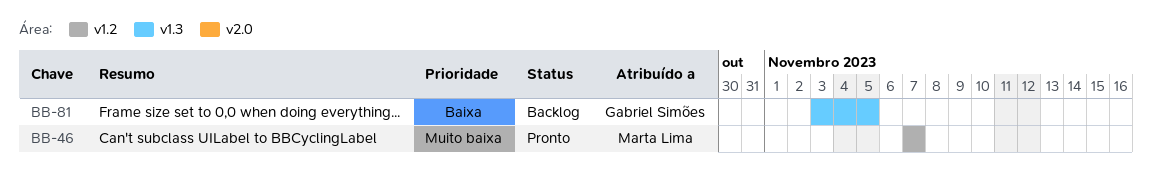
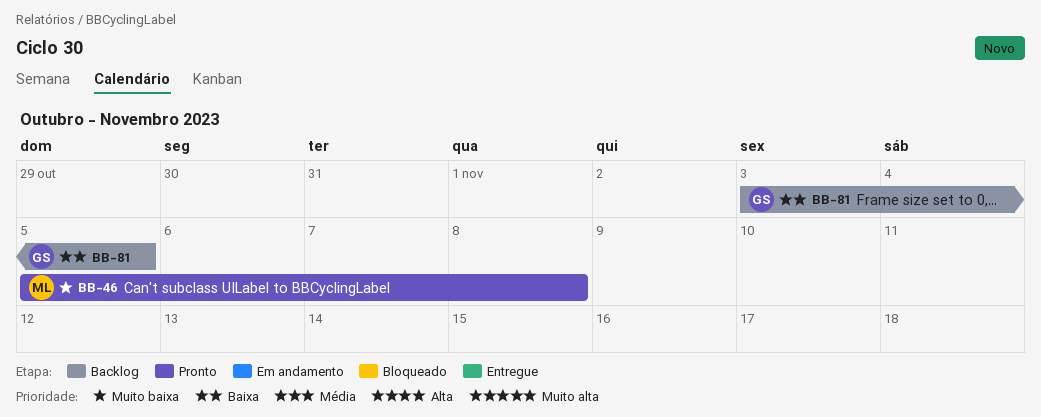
BB-46, start: Nov 7 -> Nov 5
BB-46, due: Nov 7 -> Nov 8

